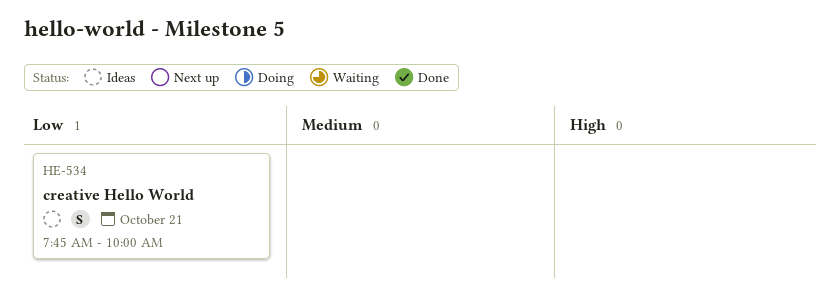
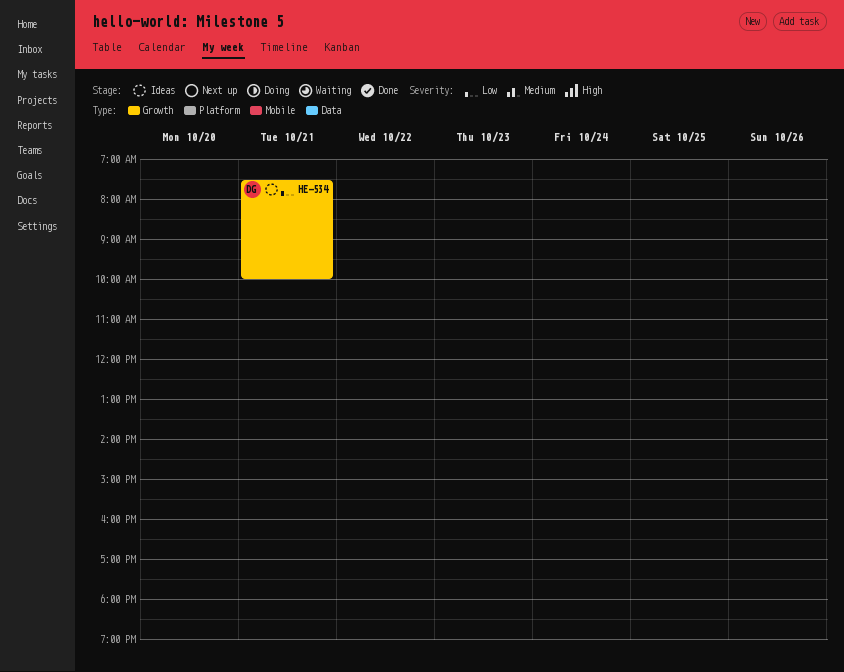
HE-534, begins: 07:45 -> 07:30

